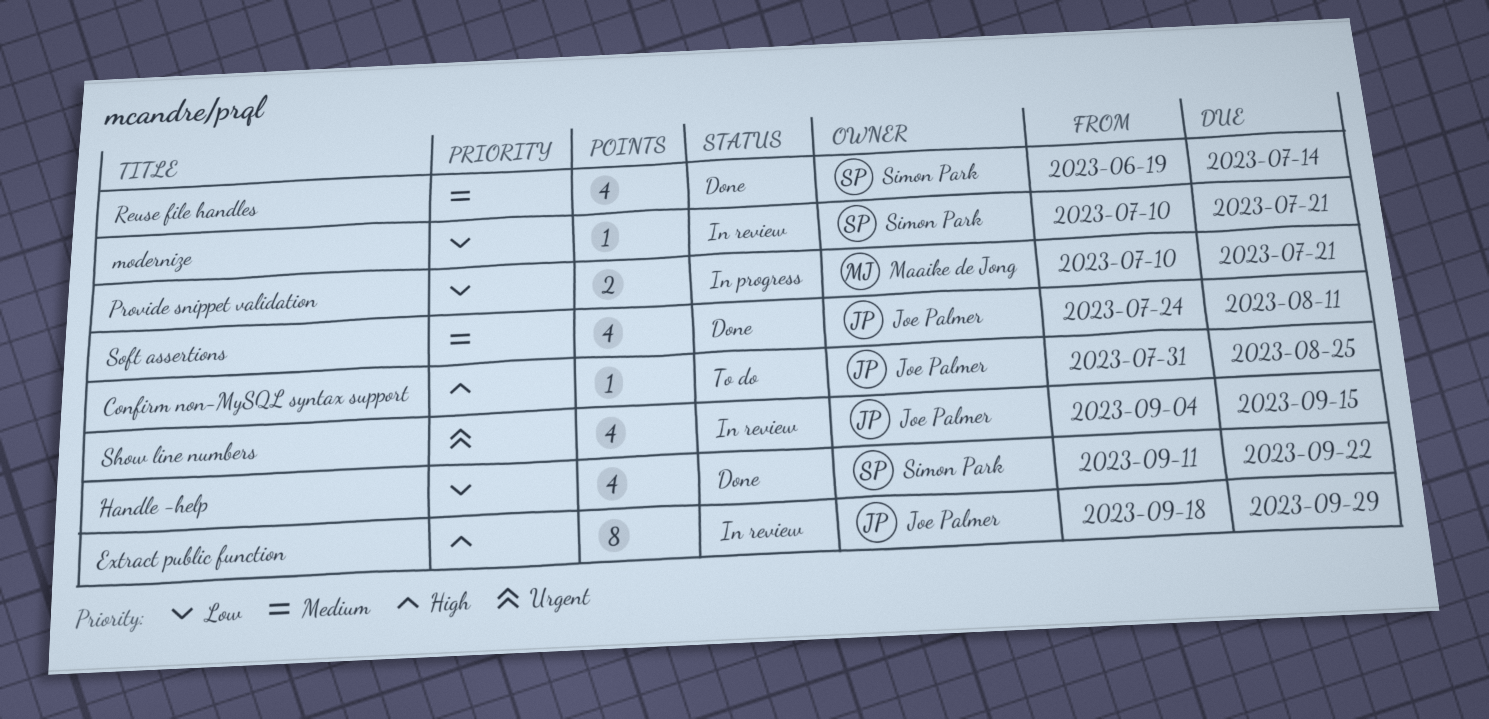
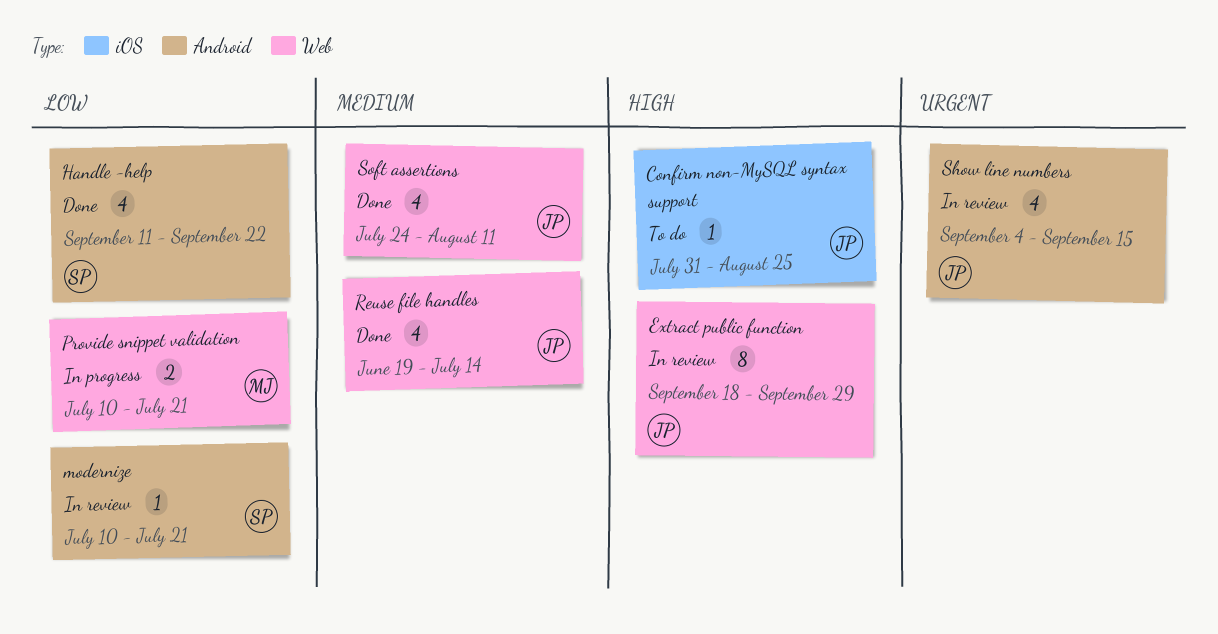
Reuse file handles, owner: Simon Park -> Joe Palmer

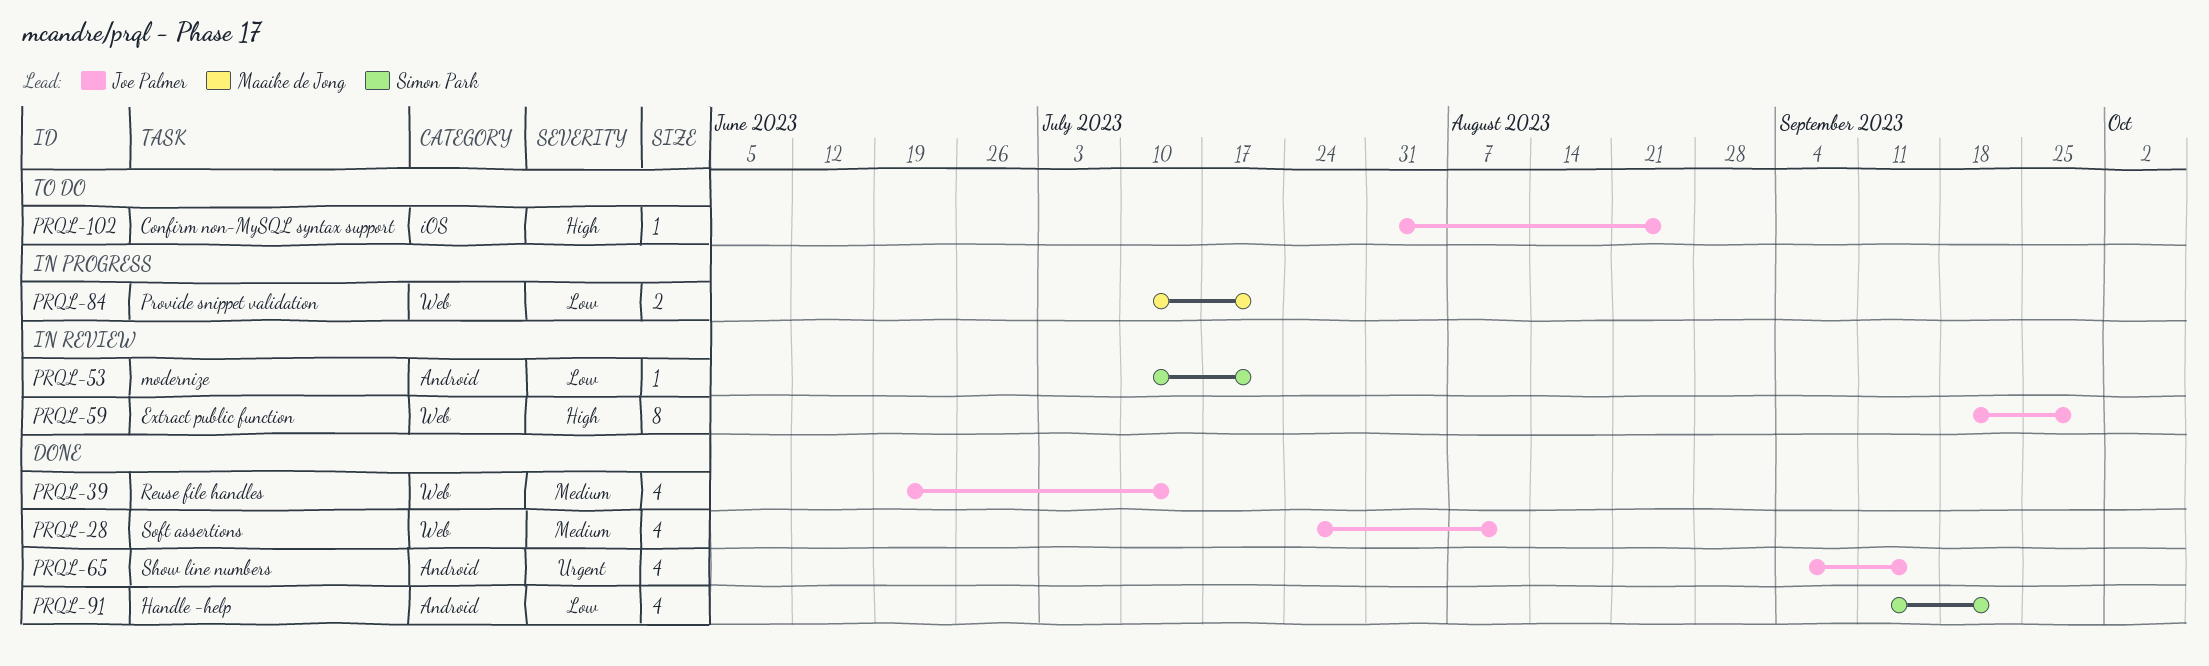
Show line numbers, status: In review -> Done

